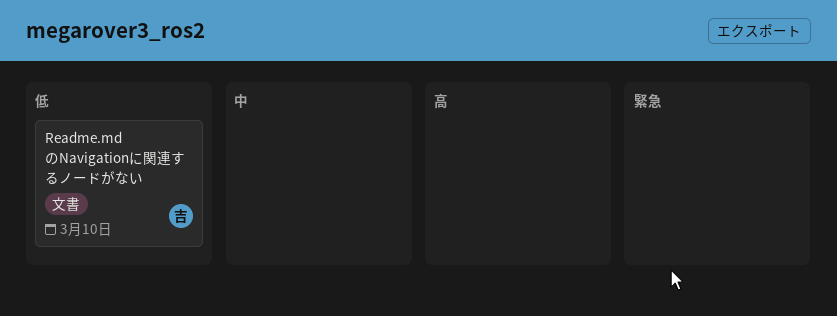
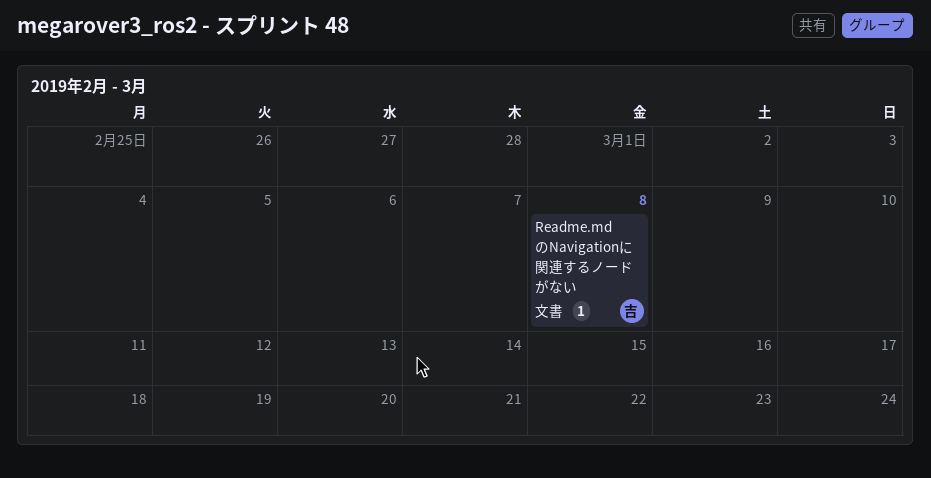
Readme.mdのNavigationに関連するノードがない, due: Mar 10 -> Mar 8

